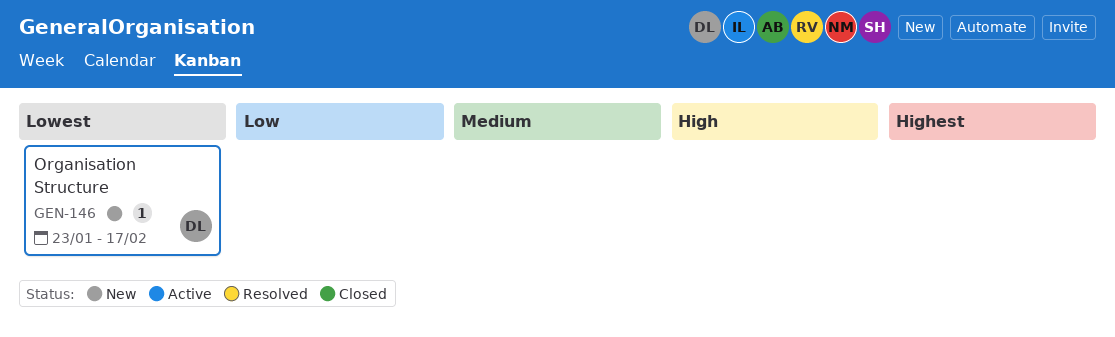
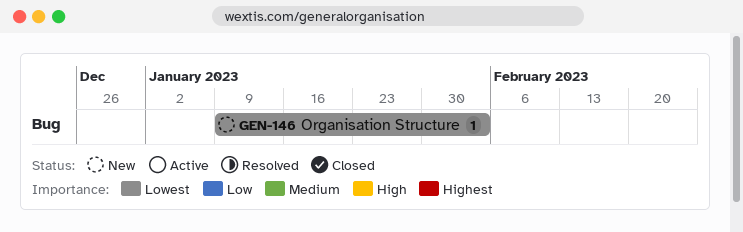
GEN-146, start: Jan 23 -> Jan 9
GEN-146, due: Feb 17 -> Feb 3

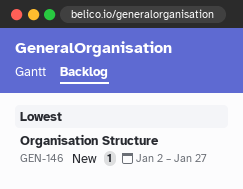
GEN-146, start: Jan 9 -> Jan 2
GEN-146, due: Feb 3 -> Jan 27

